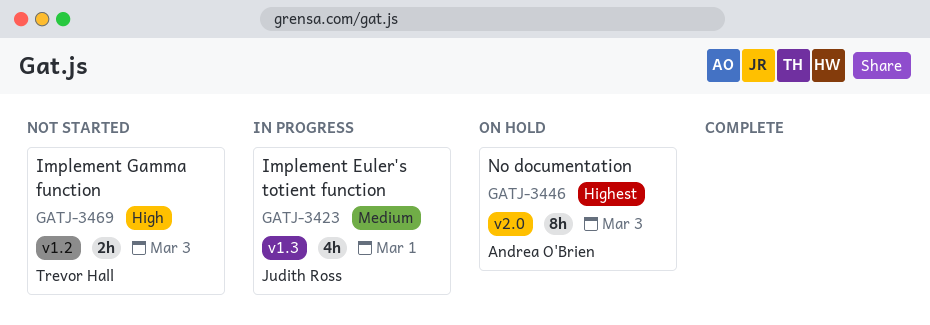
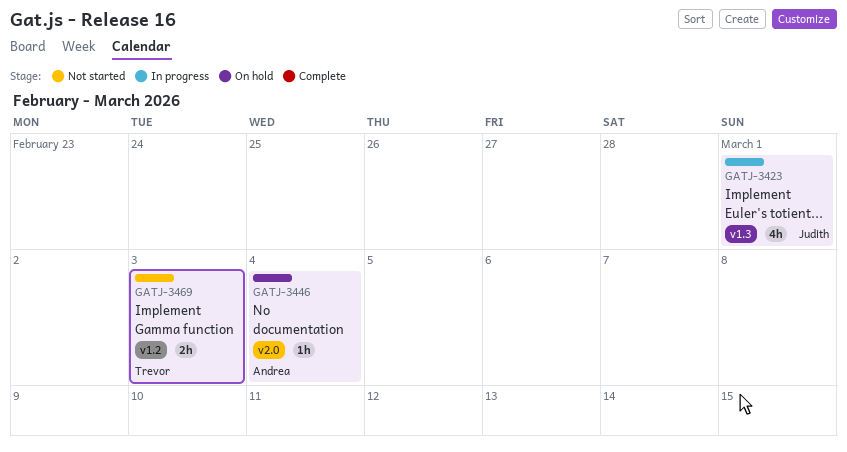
GATJ-3446, estimate: 8h -> 1h
GATJ-3446, due: Mar 3 -> Mar 4

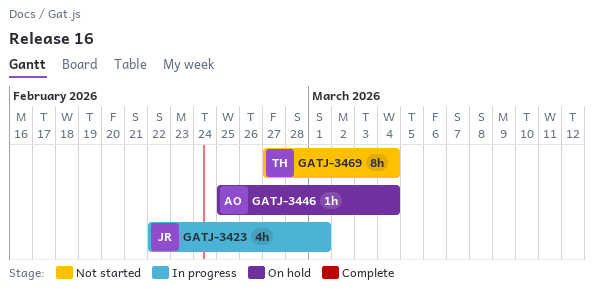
GATJ-3469, estimate: 2h -> 8h
GATJ-3469, due: Mar 3 -> Mar 4

